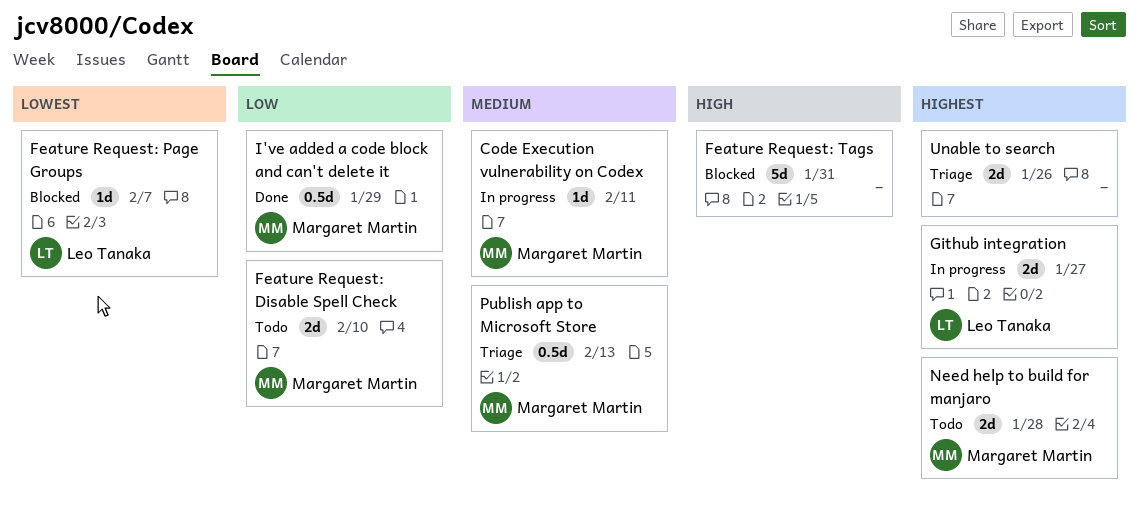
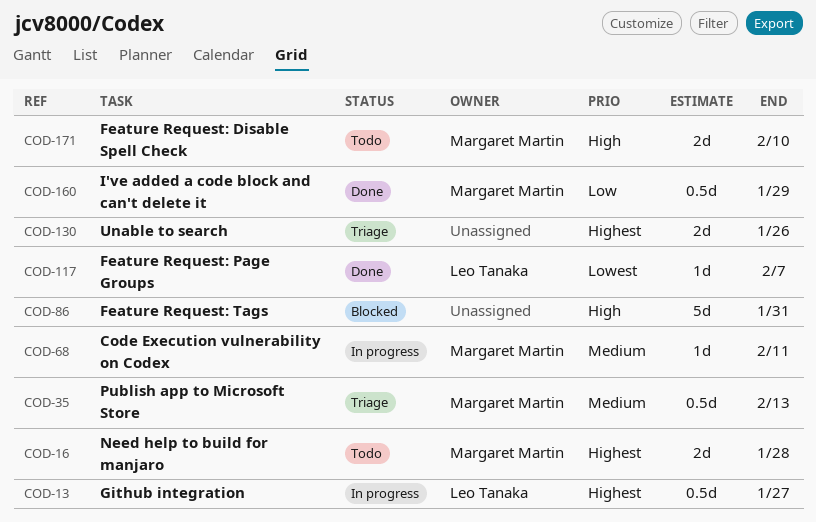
Feature Request: Disable Spell Check, priority: Low -> High
Feature Request: Page Groups, status: Blocked -> Done
Github integration, estimate: 2d -> 0.5d

